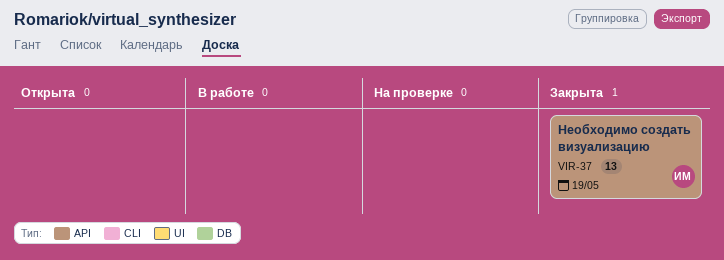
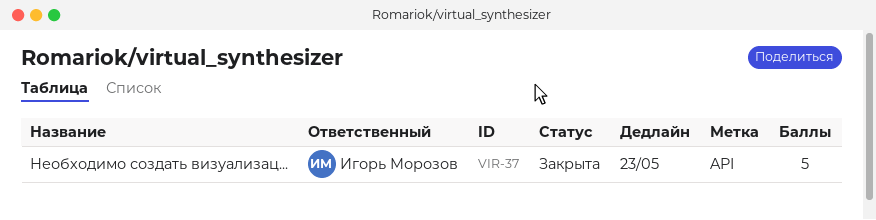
VIR-37, estimate: 13 -> 5
VIR-37, due: May 19 -> May 23

